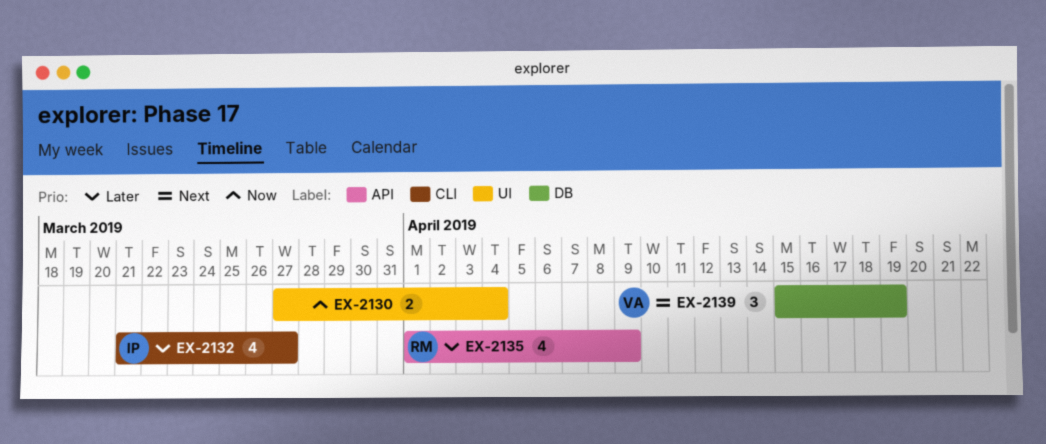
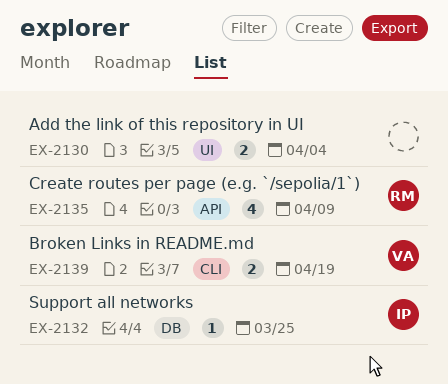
EX-2132, label: CLI -> DB
EX-2132, estimate: 4 -> 1
EX-2132, due: Mar 27 -> Mar 25
EX-2139, label: DB -> CLI
EX-2139, estimate: 3 -> 2

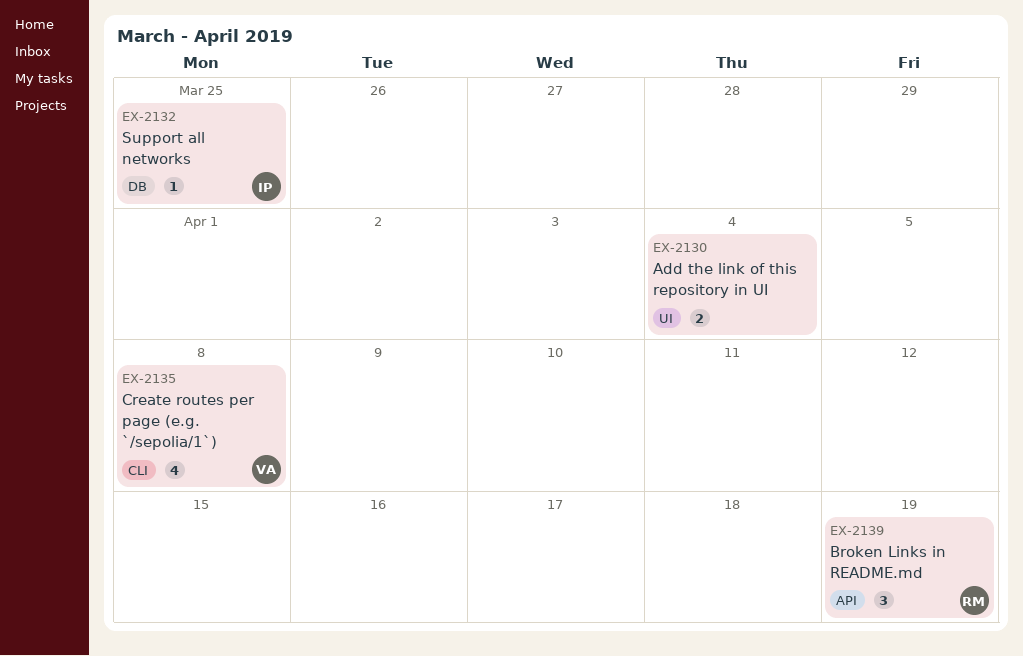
EX-2135, owner: RM -> VA
EX-2135, label: API -> CLI
EX-2135, due: Apr 9 -> Apr 8
EX-2139, owner: VA -> RM
EX-2139, label: CLI -> API
EX-2139, estimate: 2 -> 3

